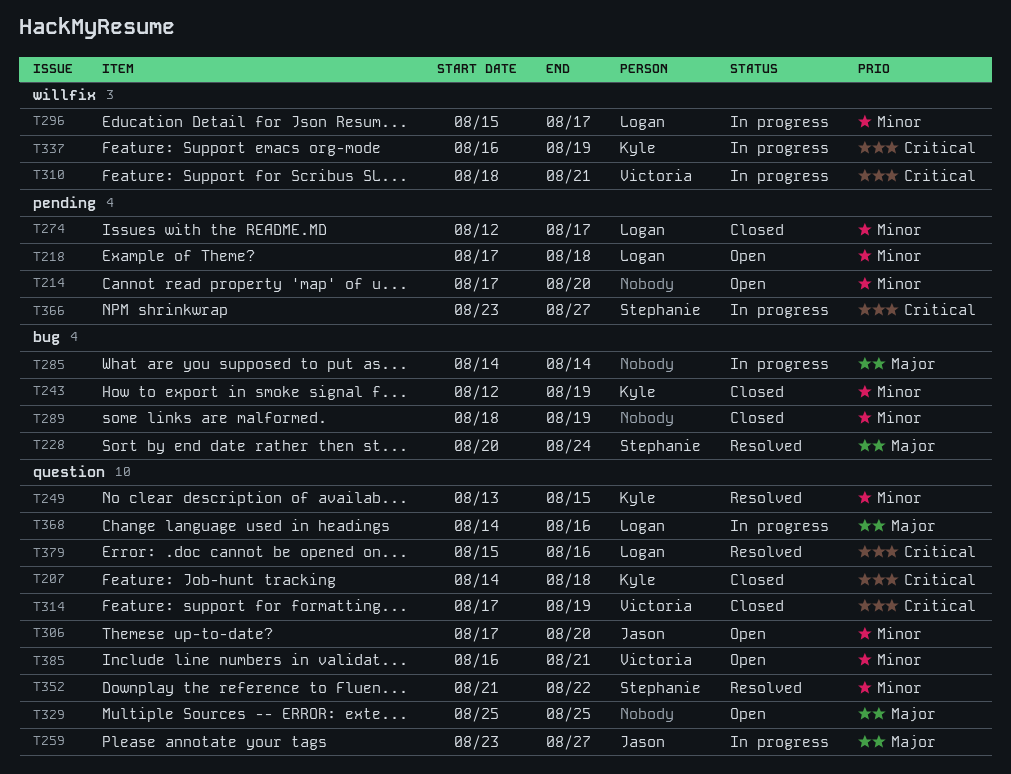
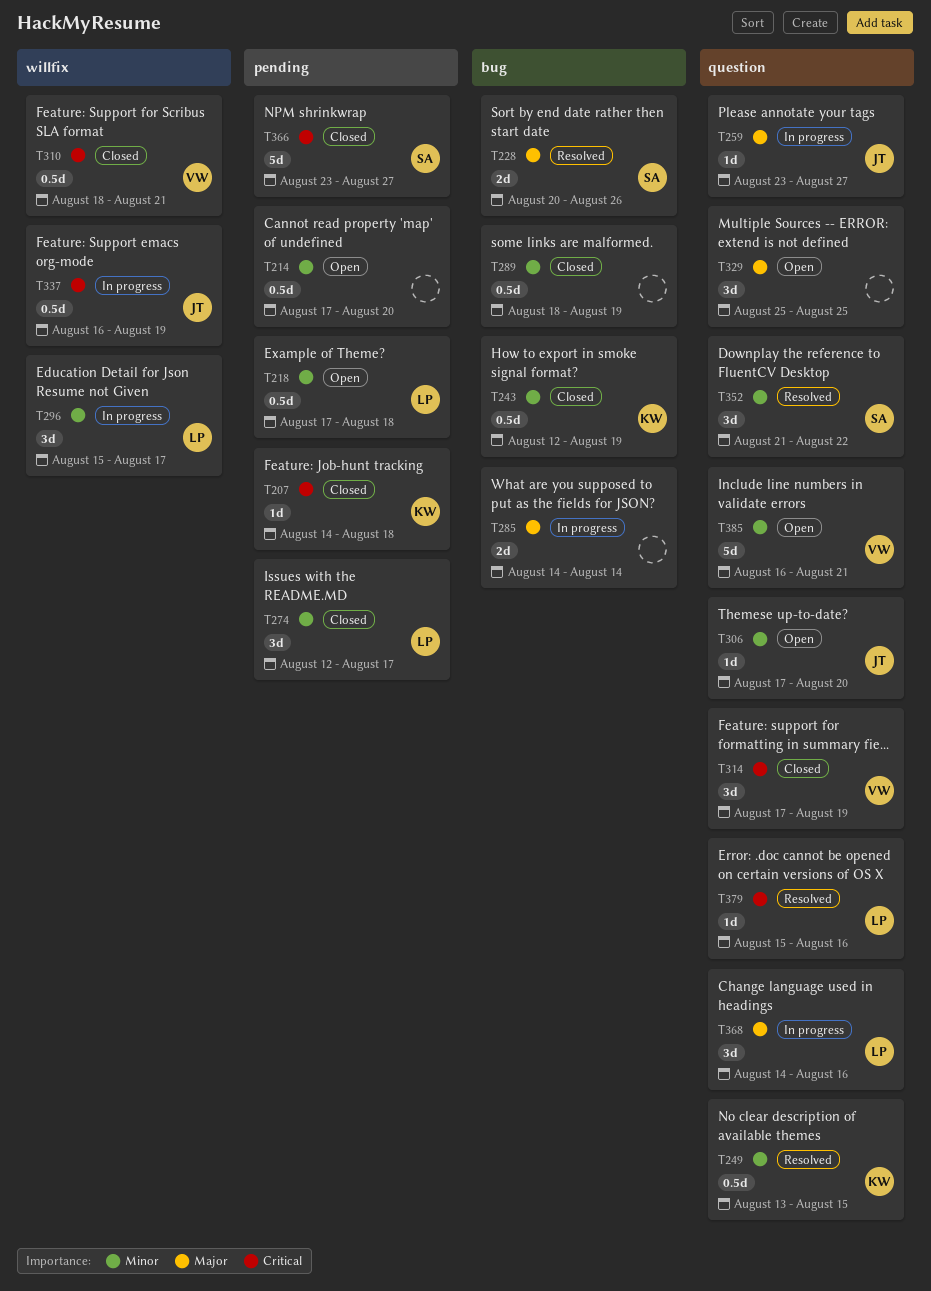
T207, label: question -> pending
T228, due: Aug 24 -> Aug 26
T310, status: In progress -> Closed
T337, owner: Kyle -> Jason
T366, status: In progress -> Closed

